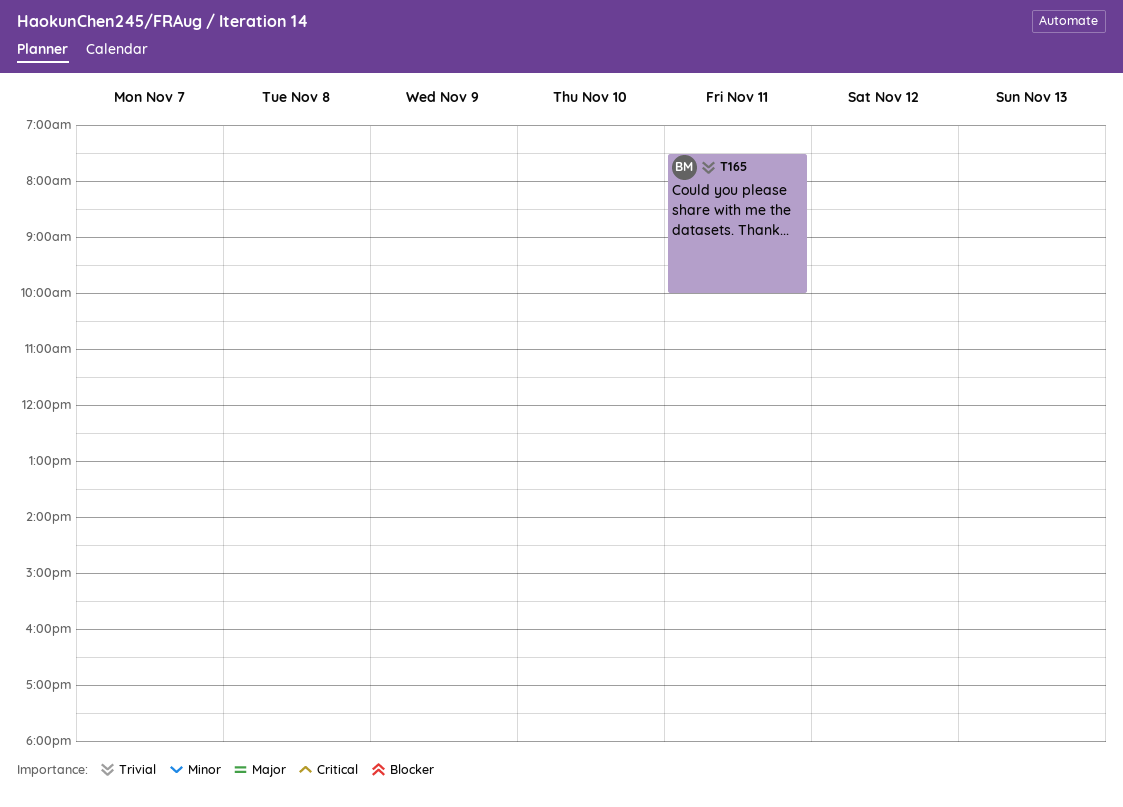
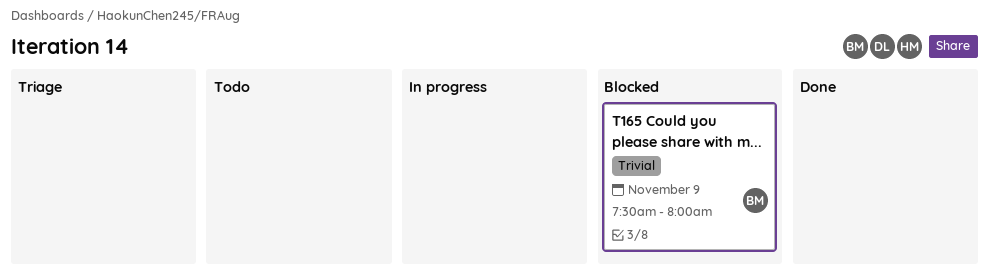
T165, day: Nov 11 -> Nov 9
T165, ends: 10:00 -> 08:00

